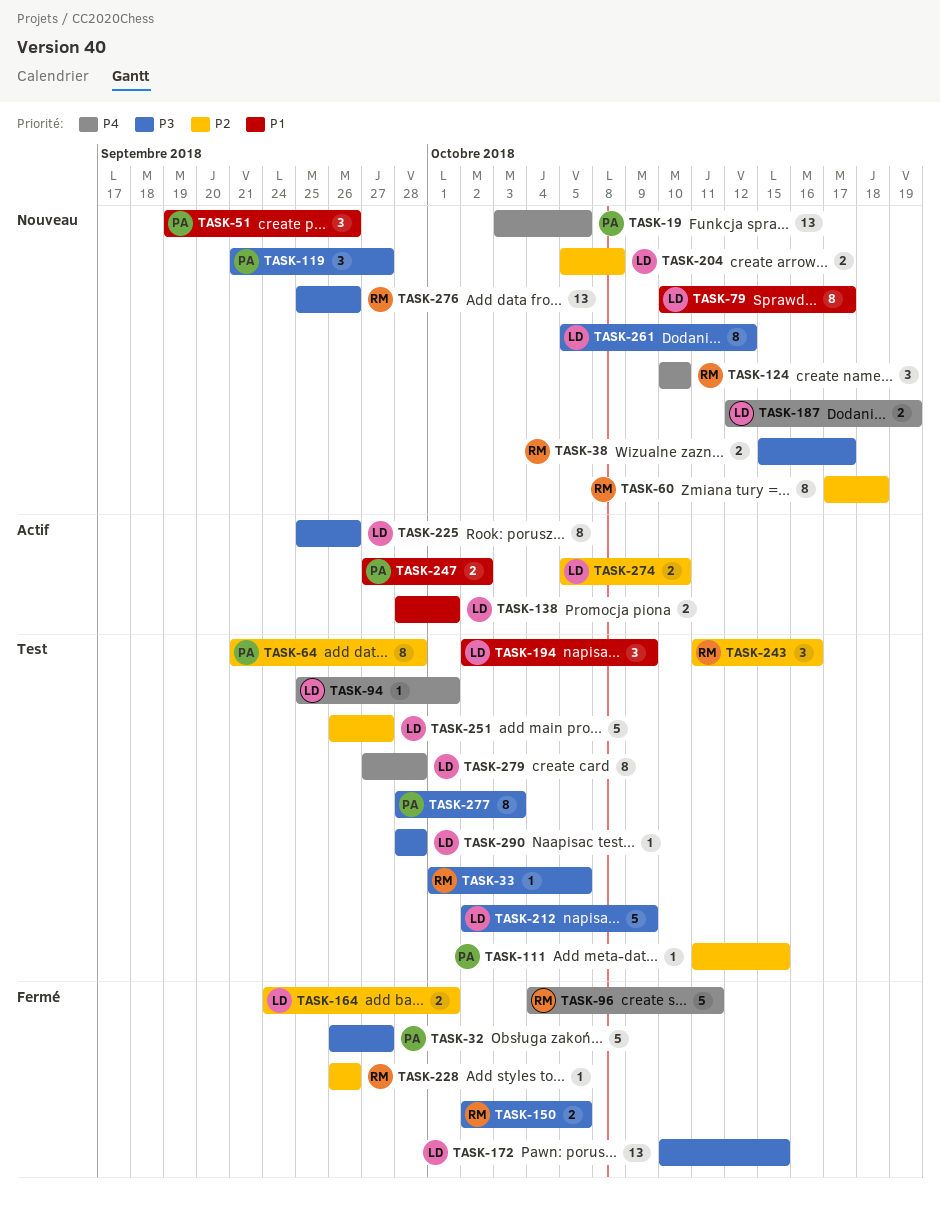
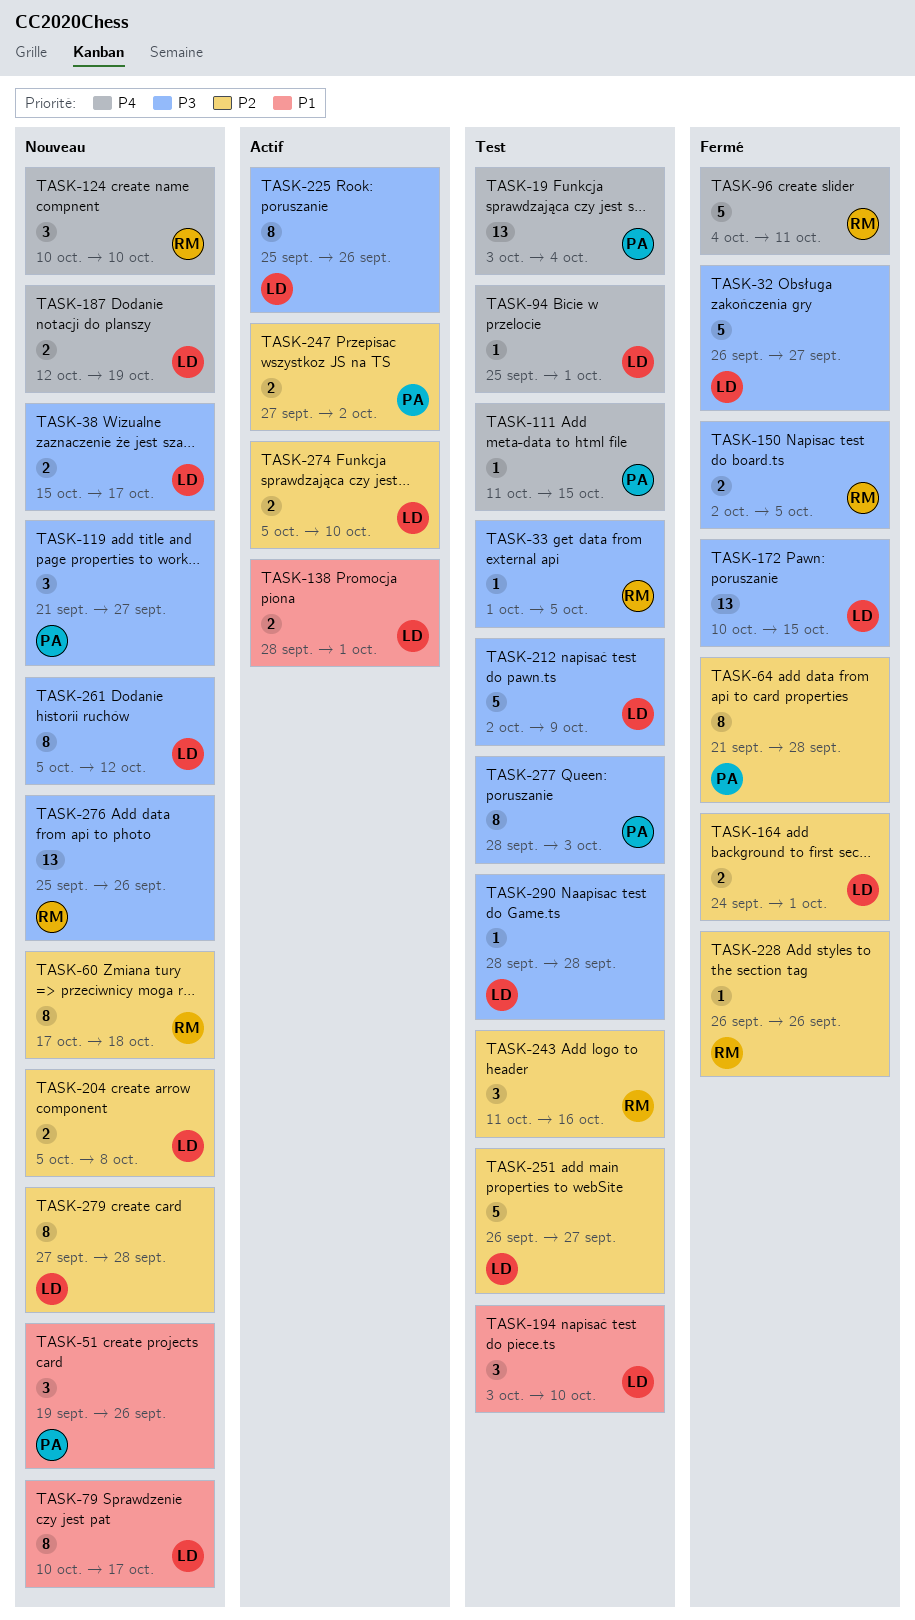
TASK-19, status: Nouveau -> Test
TASK-19, due: Oct 5 -> Oct 4
TASK-32, owner: PA -> LD
TASK-38, owner: RM -> LD
TASK-64, status: Test -> Fermé
TASK-111, priority: P2 -> P4
TASK-194, start: Oct 2 -> Oct 3
TASK-194, due: Oct 9 -> Oct 10
TASK-247, priority: P1 -> P2
TASK-279, status: Test -> Nouveau
TASK-279, priority: P4 -> P2

